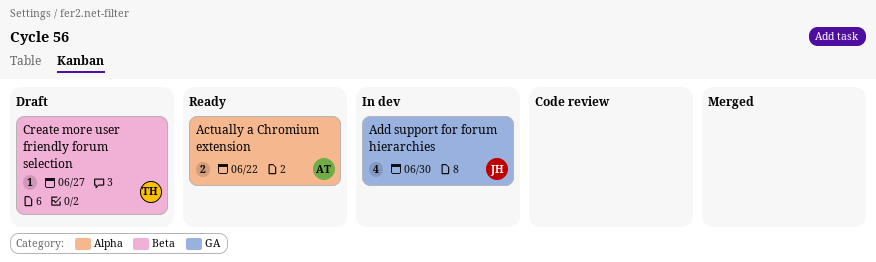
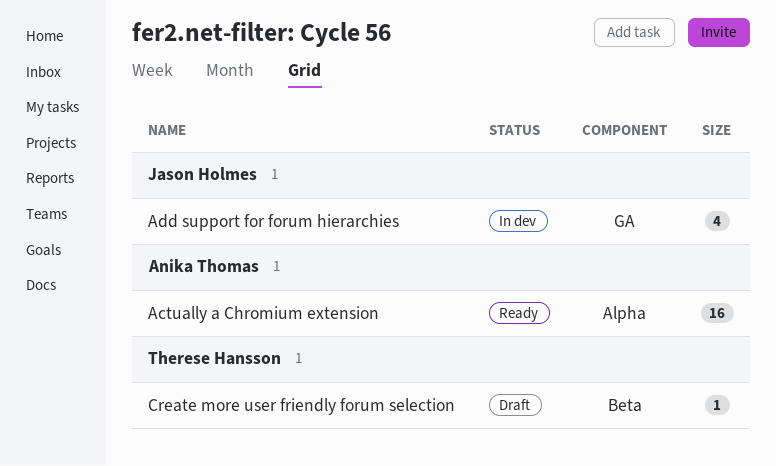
Actually a Chromium extension, estimate: 2 -> 16

